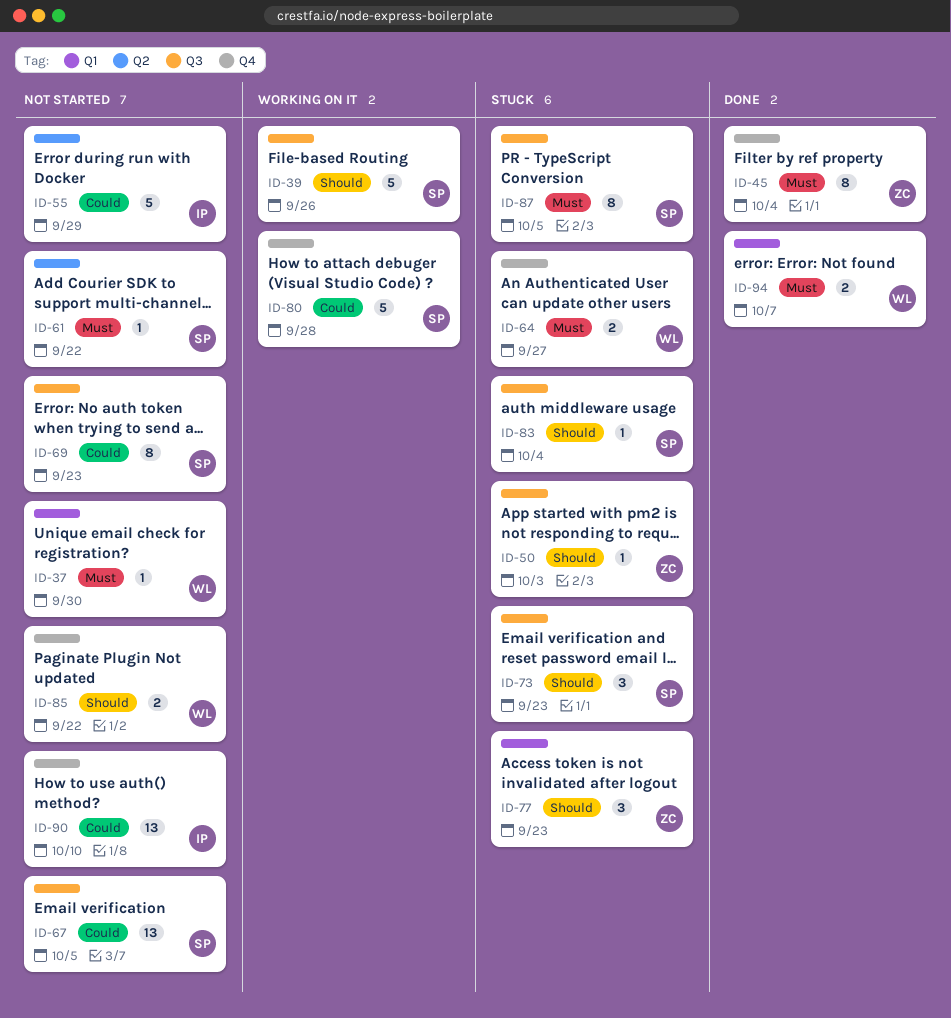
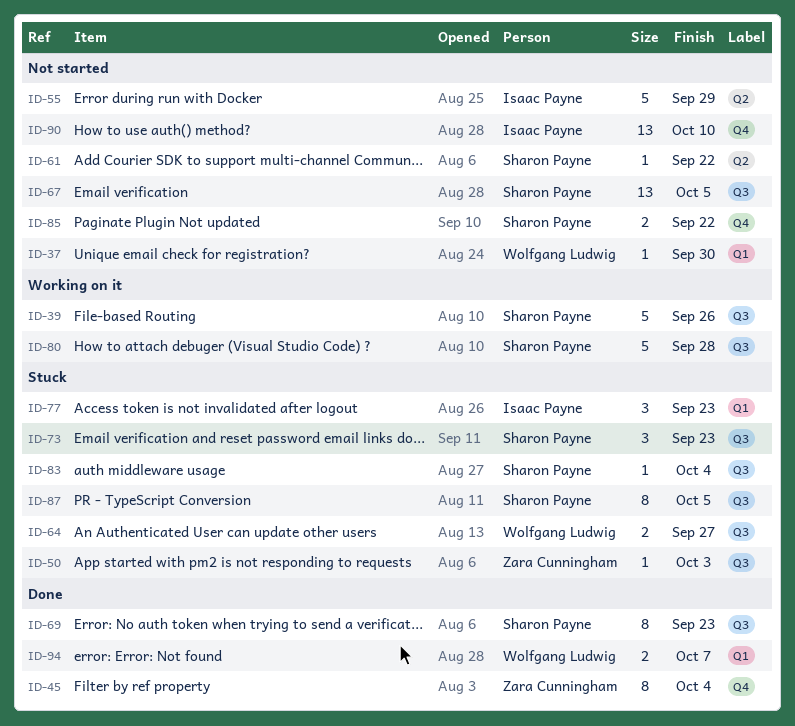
ID-64, label: Q4 -> Q3
ID-69, status: Not started -> Done
ID-77, owner: Zara Cunningham -> Isaac Payne
ID-80, label: Q4 -> Q3
ID-85, owner: Wolfgang Ludwig -> Sharon Payne

